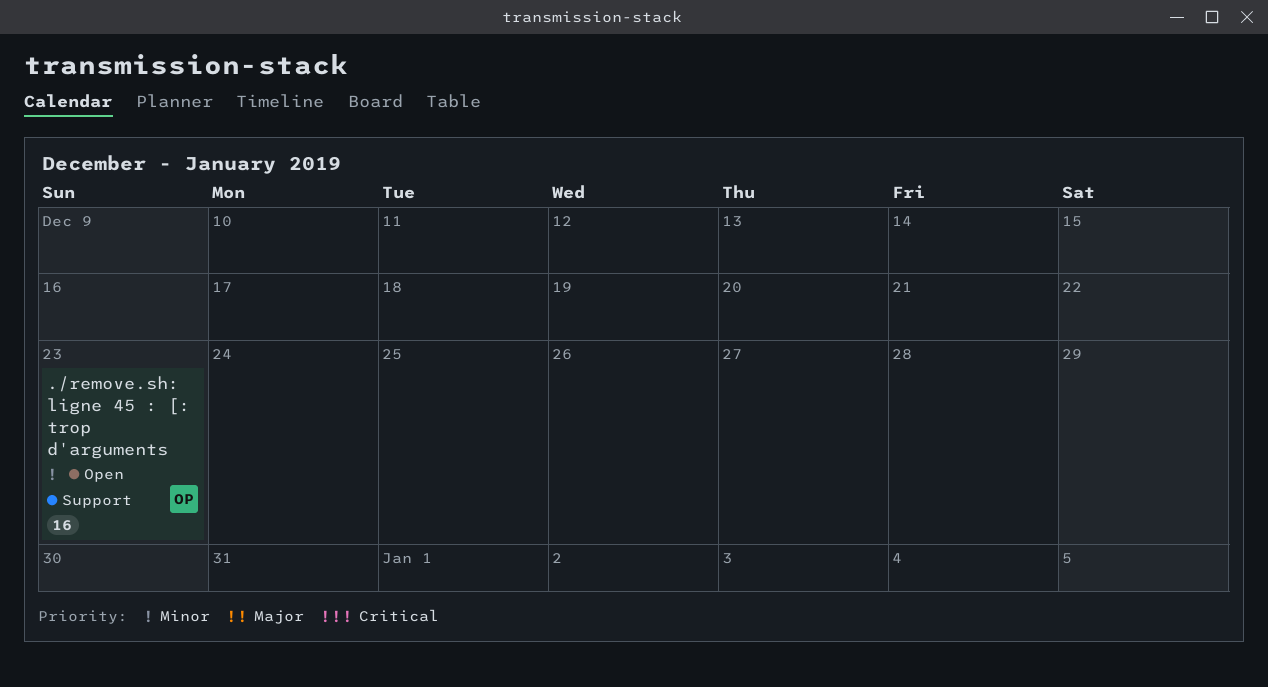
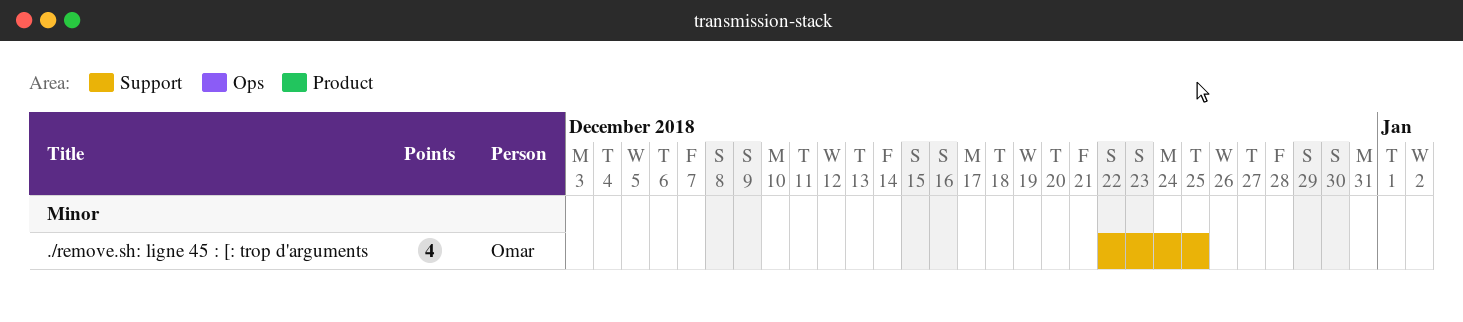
./remove.sh: ligne 45 : [: trop d'arguments, estimate: 16 -> 4
./remove.sh: ligne 45 : [: trop d'arguments, due: Dec 23 -> Dec 25

